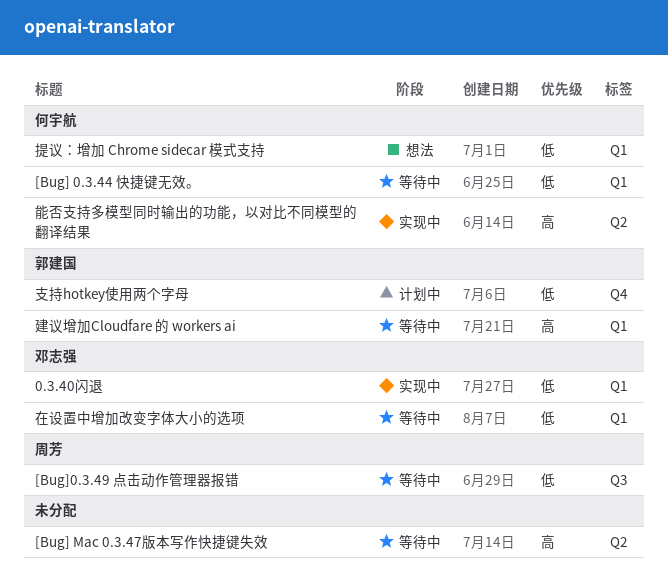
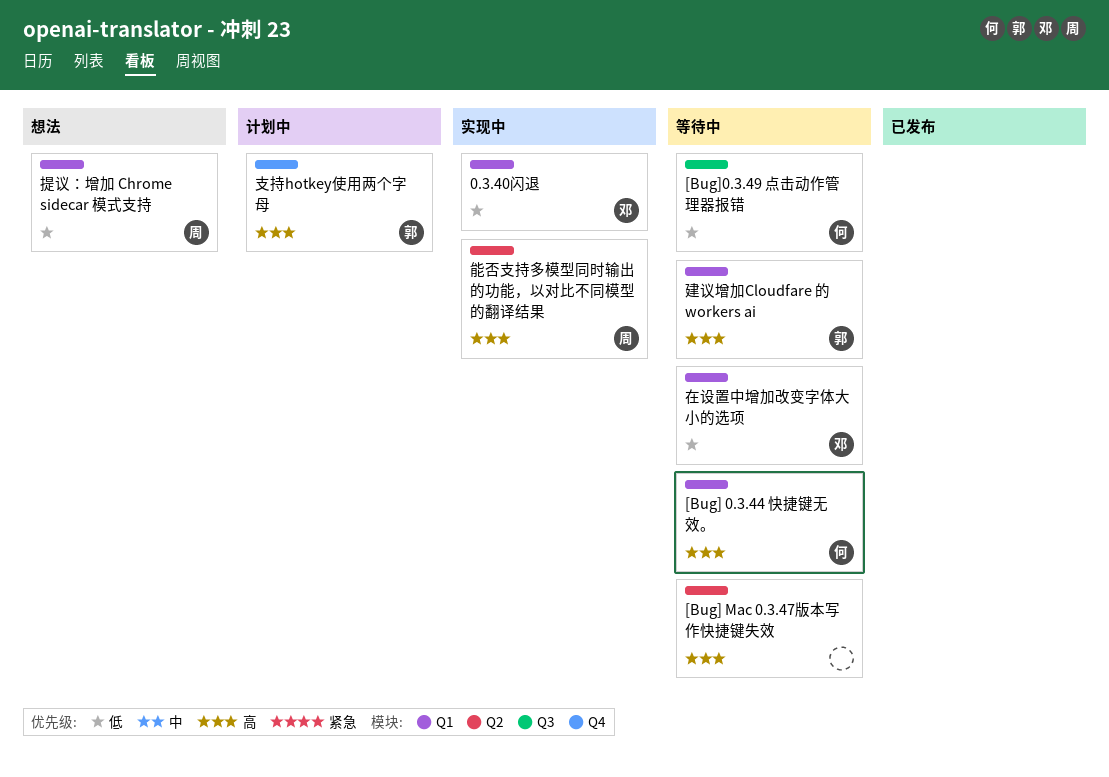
[Bug] 0.3.44 快捷键无效。, priority: 低 -> 高
[Bug]0.3.49 点击动作管理器报错, owner: 周芳 -> 何宇航
提议：增加 Chrome sidecar 模式支持, owner: 何宇航 -> 周芳
支持hotkey使用两个字母, priority: 低 -> 高
能否支持多模型同时输出的功能，以对比不同模型的翻译结果, owner: 何宇航 -> 周芳

